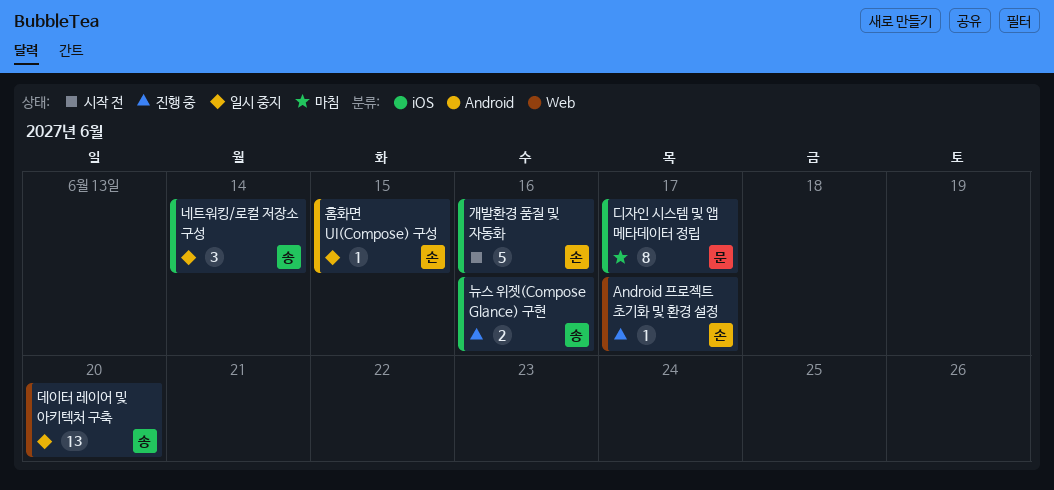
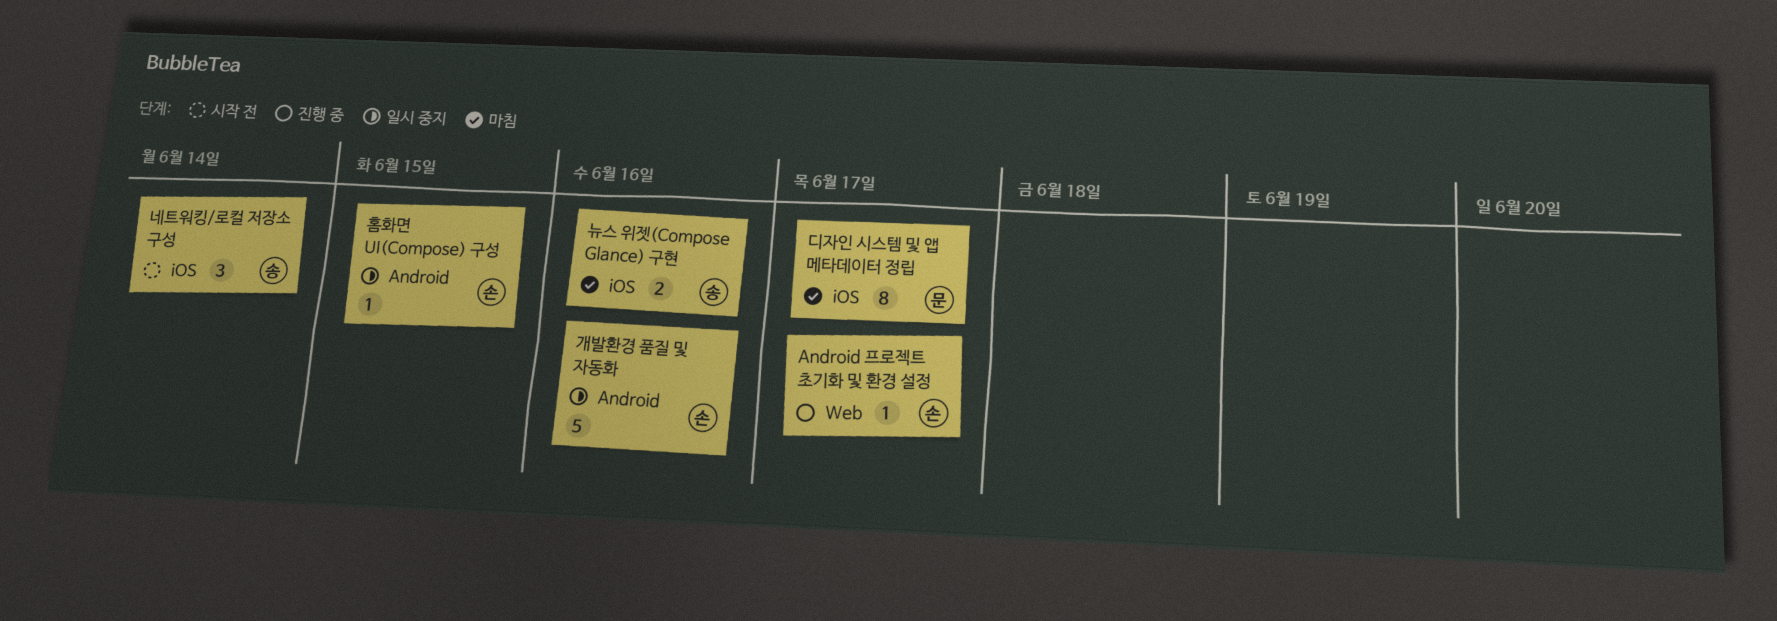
개발환경 품질 및 자동화, status: 시작 전 -> 일시 중지
개발환경 품질 및 자동화, label: iOS -> Android
네트워킹/로컬 저장소 구성, status: 일시 중지 -> 시작 전
뉴스 위젯(Compose Glance) 구현, status: 진행 중 -> 마침
데이터 레이어 및 아키텍처 구축: present -> none

